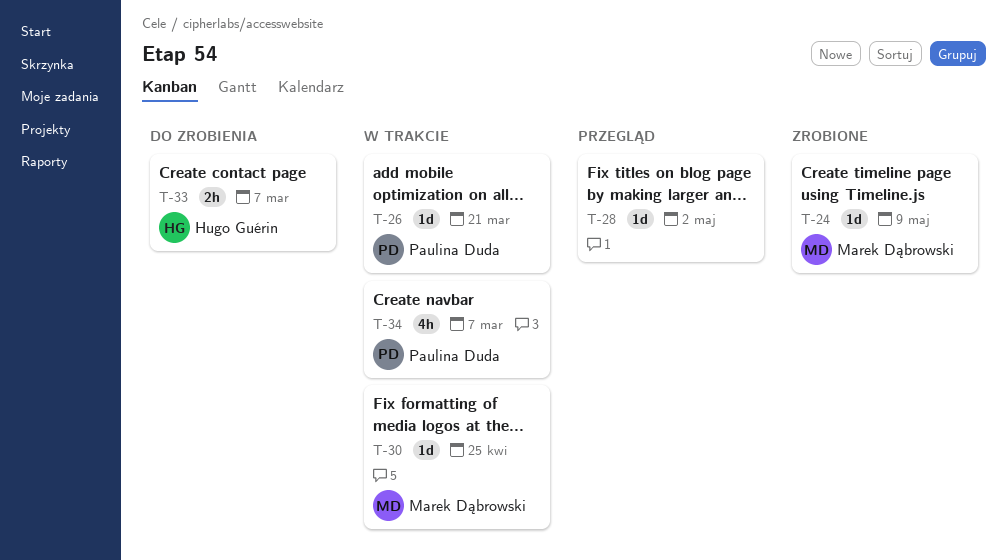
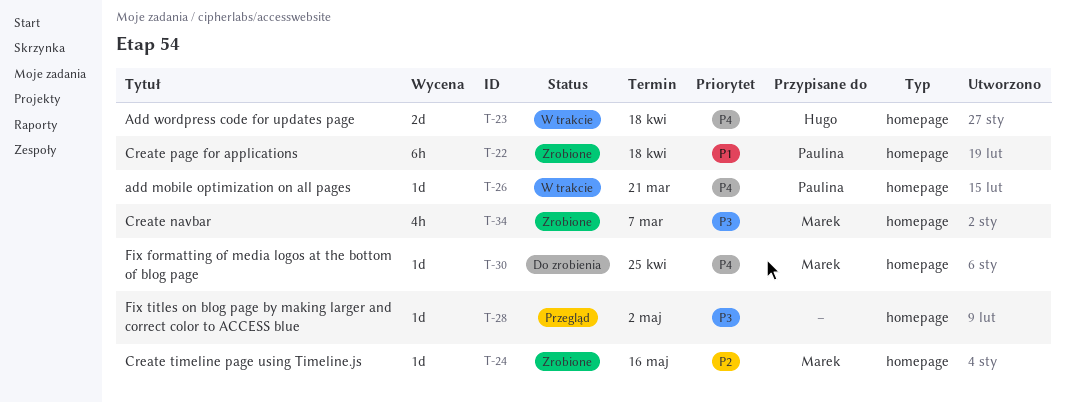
T-22: none -> present
T-23: none -> present
T-24, due: May 9 -> May 16
T-30, status: W trakcie -> Do zrobienia
T-33: present -> none
T-34, status: W trakcie -> Zrobione
T-34, owner: Paulina Duda -> Marek Dąbrowski

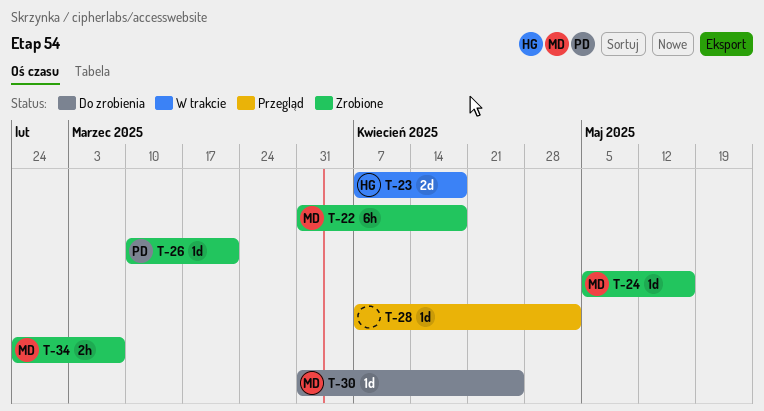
T-22, owner: Paulina -> Marek
T-26, status: W trakcie -> Zrobione
T-34, estimate: 4h -> 2h

